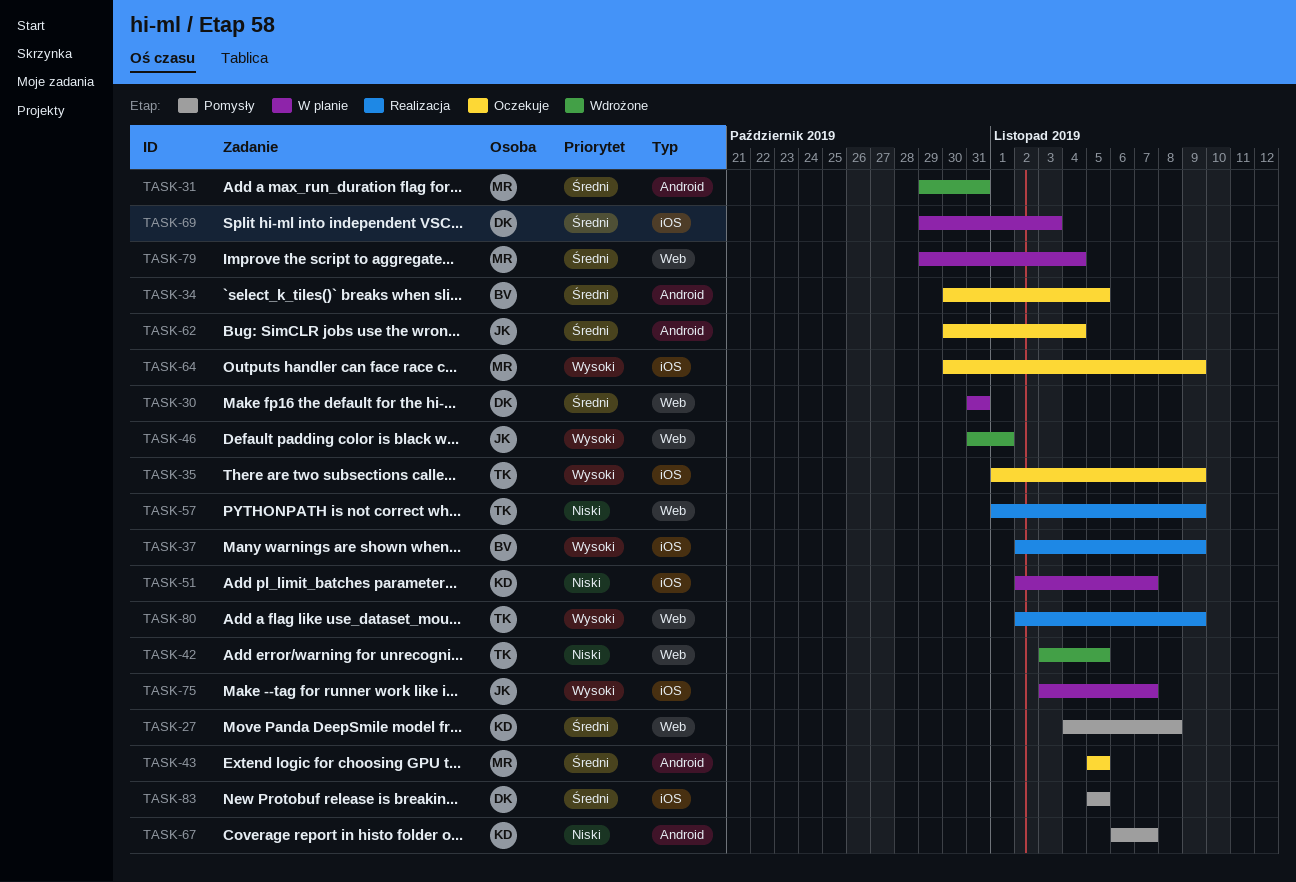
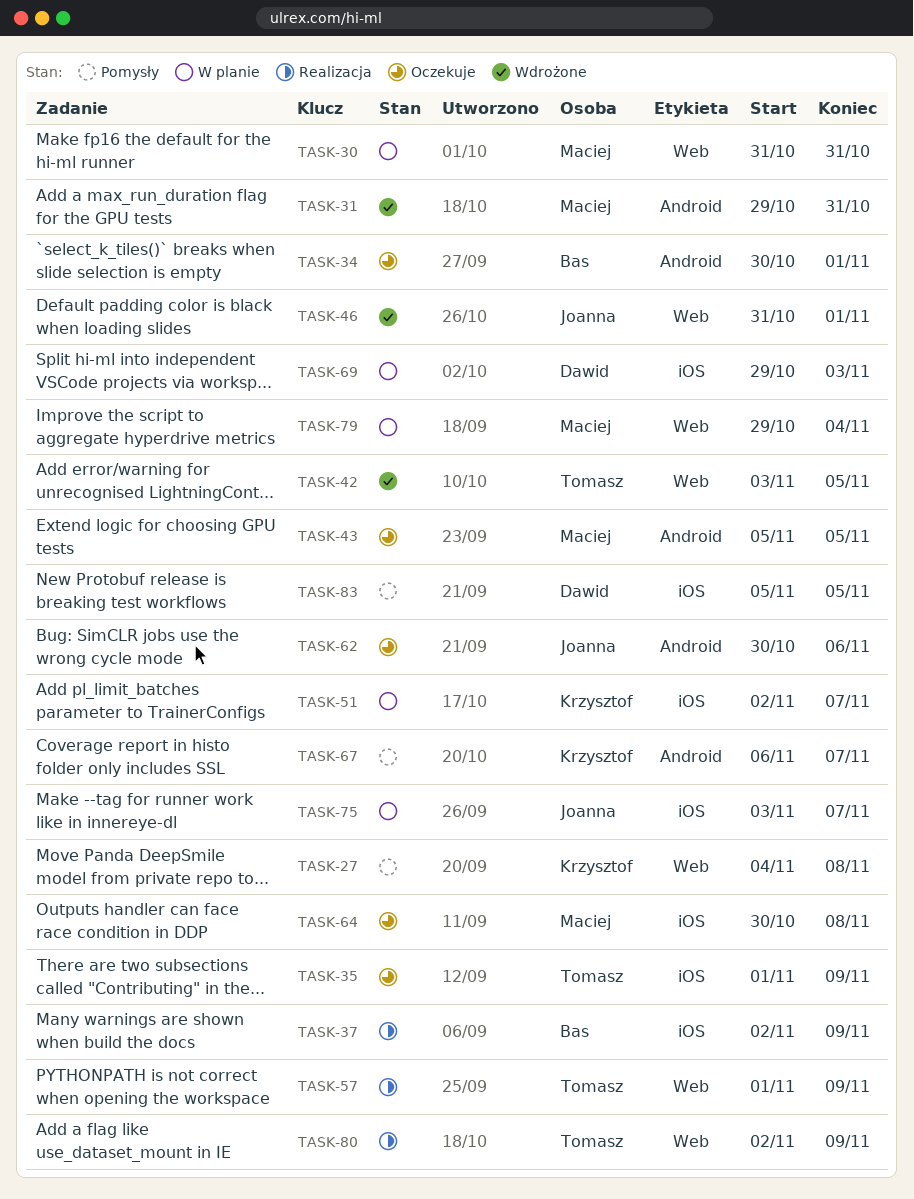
TASK-30, owner: Dawid -> Maciej
TASK-34, due: Nov 5 -> Nov 1
TASK-62, due: Nov 4 -> Nov 6
TASK-64, due: Nov 9 -> Nov 8

